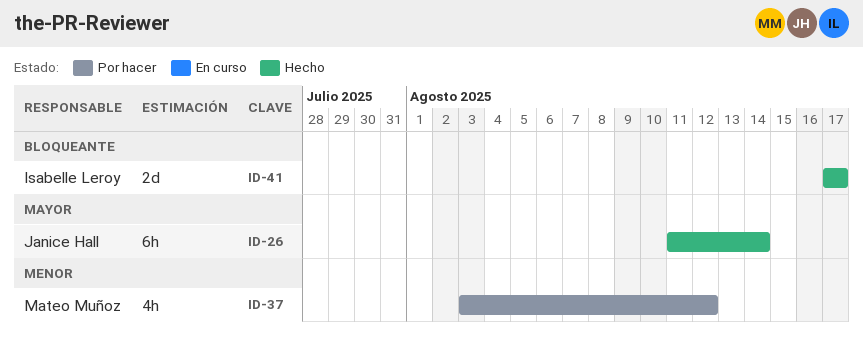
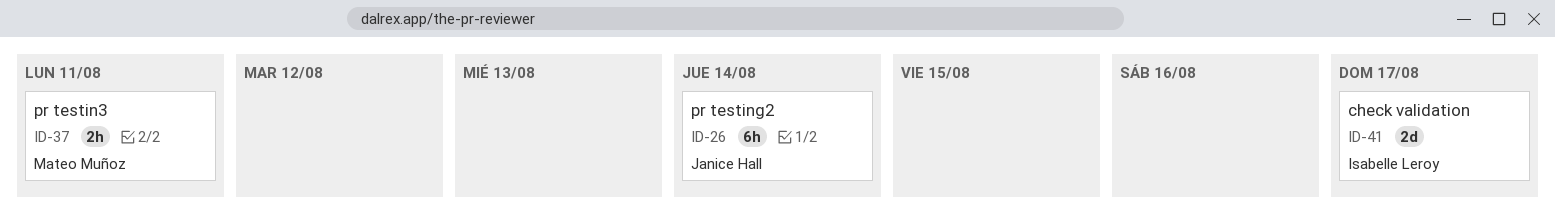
ID-37, estimate: 4h -> 2h
ID-37, due: Aug 12 -> Aug 11

